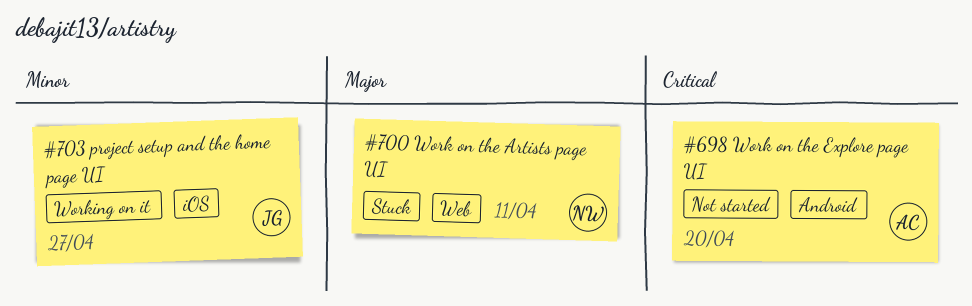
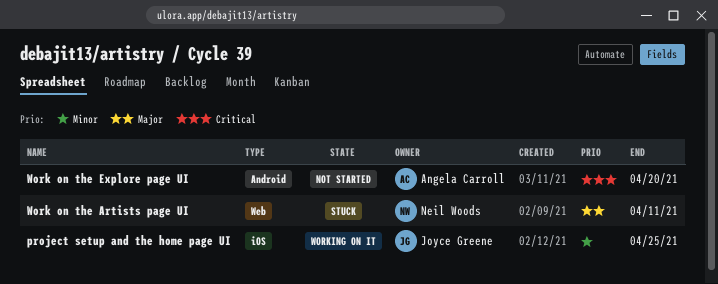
project setup and the home page UI, due: Apr 27 -> Apr 25

